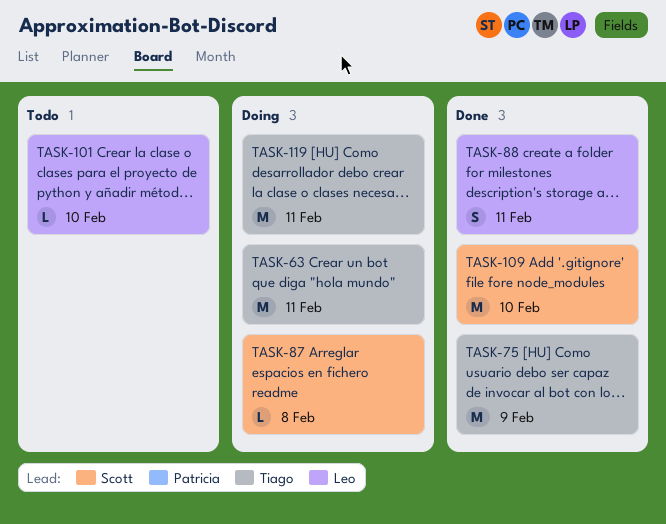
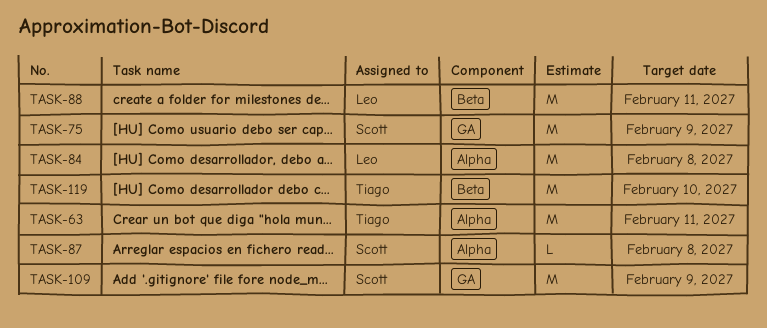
TASK-75, owner: Tiago -> Scott
TASK-84: none -> present
TASK-88, estimate: S -> M
TASK-101: present -> none
TASK-109, due: Feb 10 -> Feb 9
TASK-119, due: Feb 11 -> Feb 10

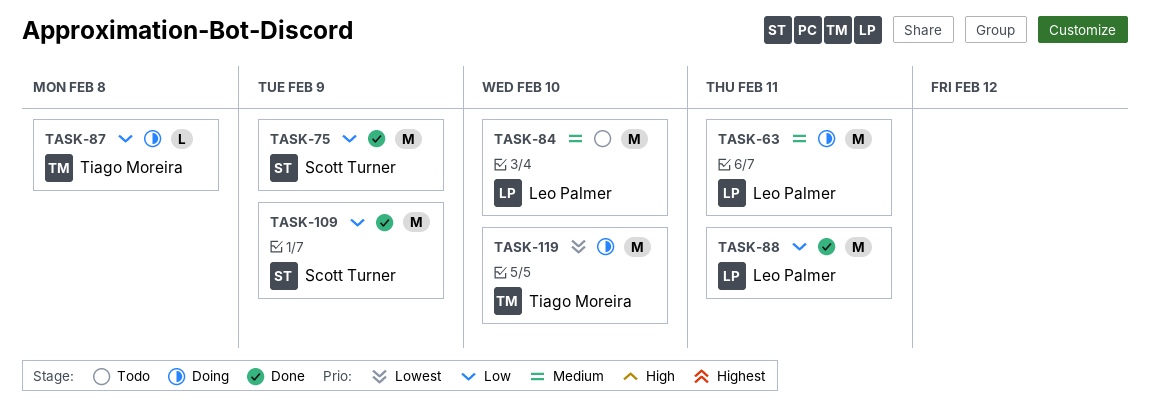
TASK-63, owner: Tiago Moreira -> Leo Palmer
TASK-84, due: Feb 8 -> Feb 10
TASK-87, owner: Scott Turner -> Tiago Moreira

